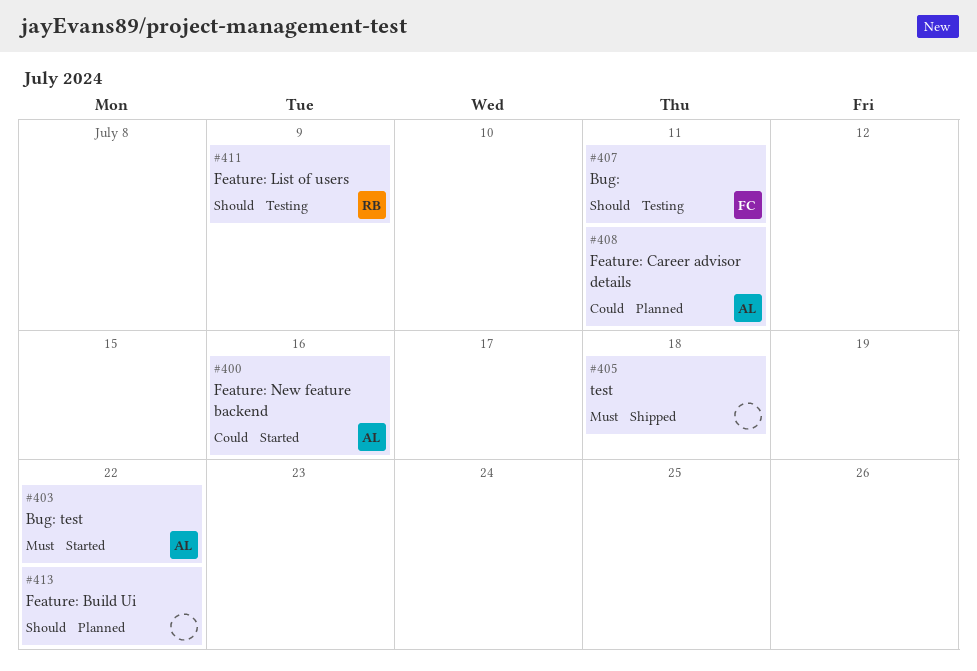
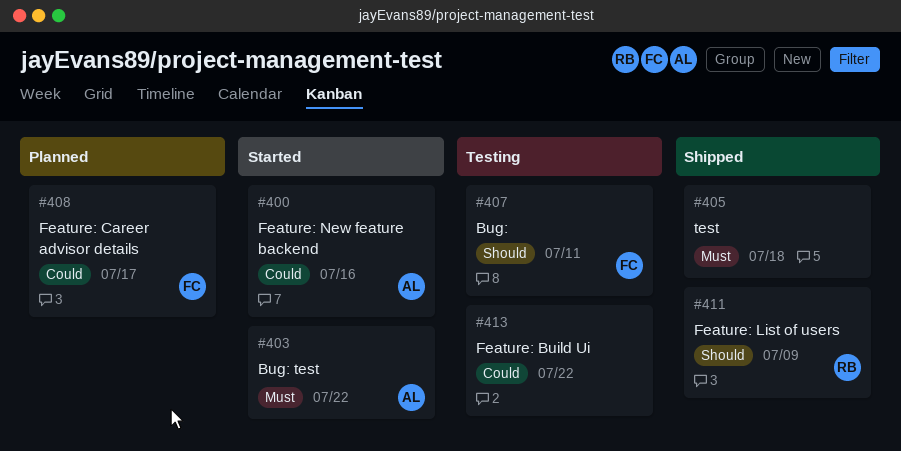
#408, owner: AL -> FC
#408, due: Jul 11 -> Jul 17
#411, status: Testing -> Shipped
#413, status: Planned -> Testing
#413, priority: Should -> Could

